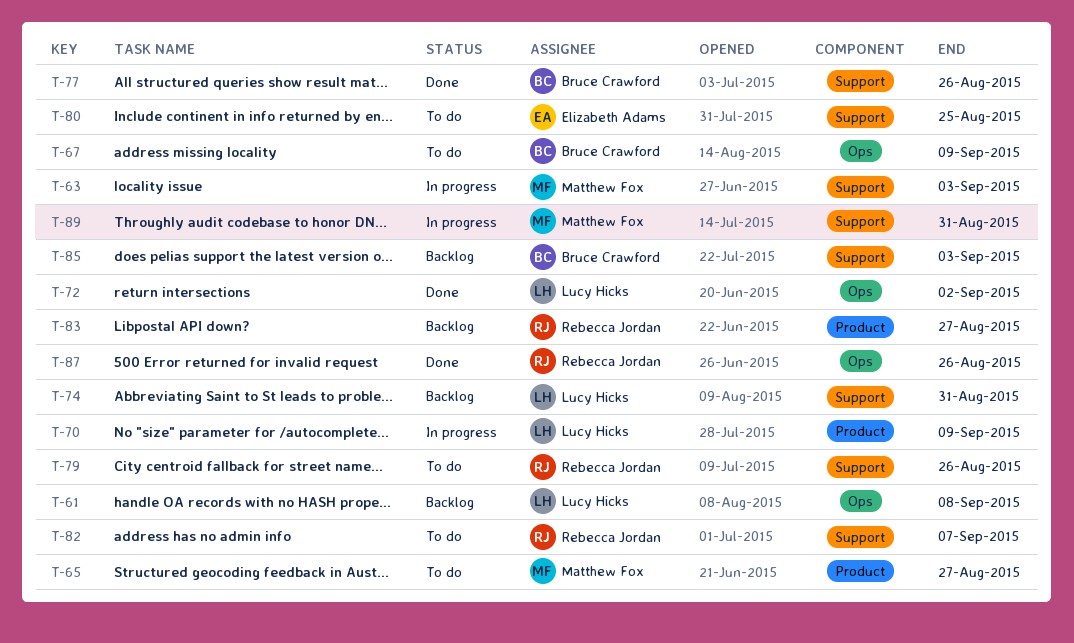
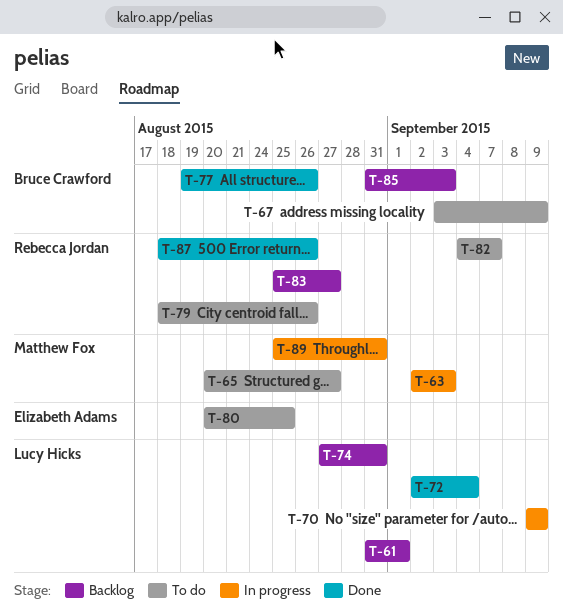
T-61, due: Sep 8 -> Sep 1
T-72, due: Sep 2 -> Sep 4

